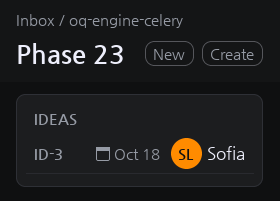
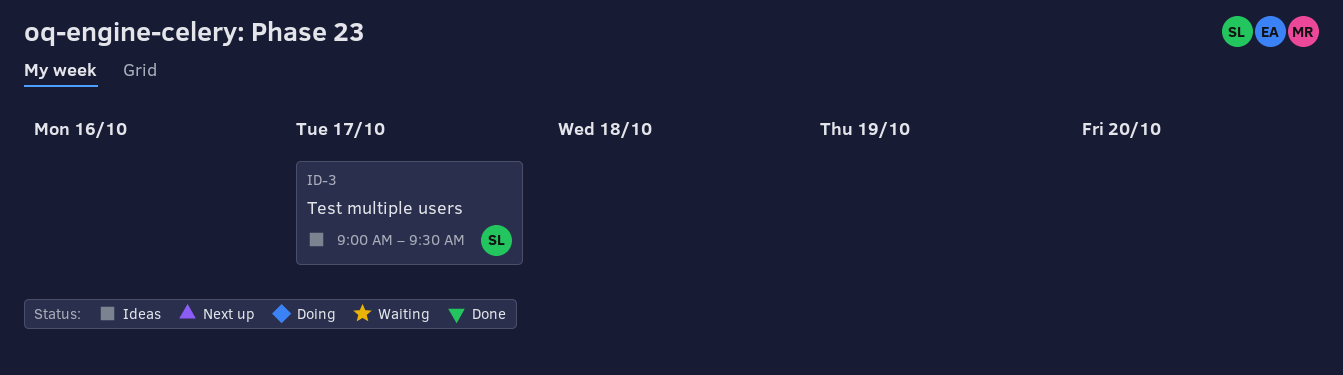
ID-3, day: Oct 18 -> Oct 17

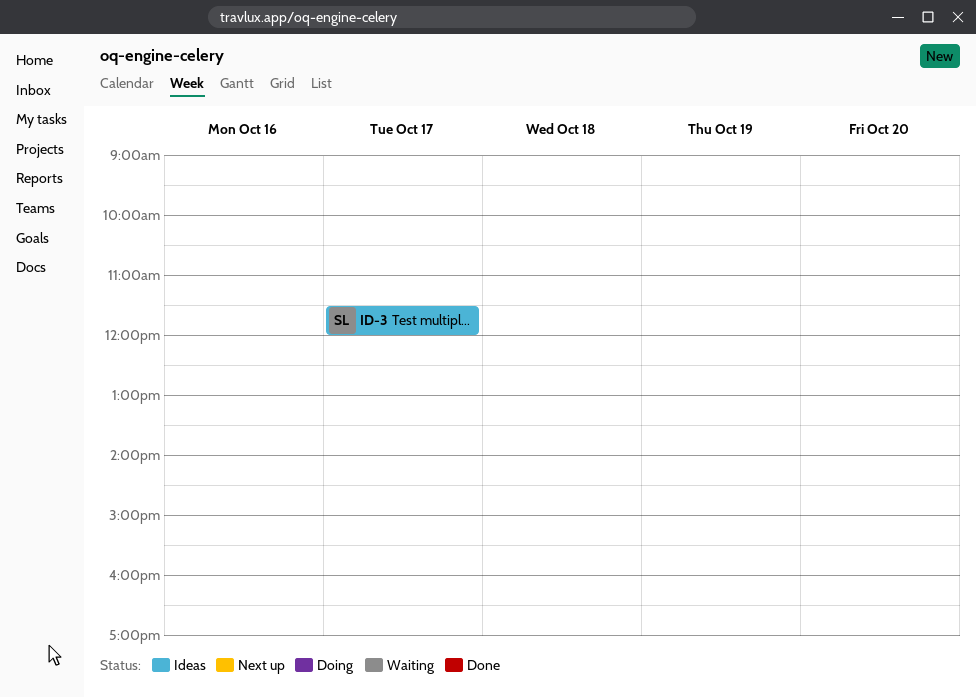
ID-3, begins: 09:00 -> 11:30
ID-3, ends: 09:30 -> 12:00

